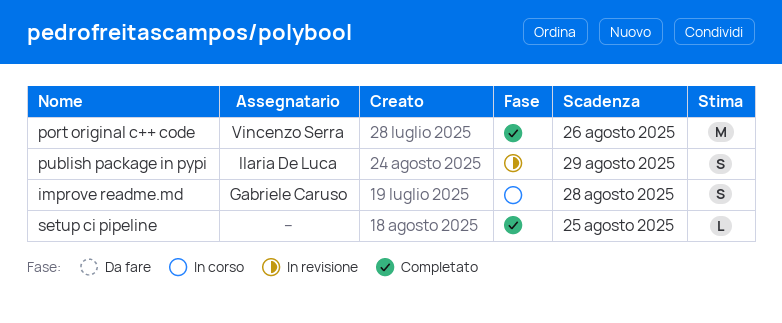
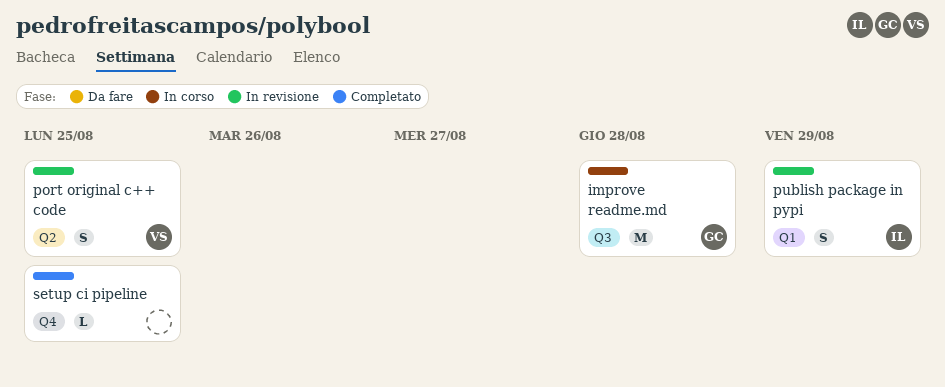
improve readme.md, estimate: S -> M
port original c++ code, status: Completato -> In revisione
port original c++ code, estimate: M -> S
port original c++ code, due: Aug 26 -> Aug 25

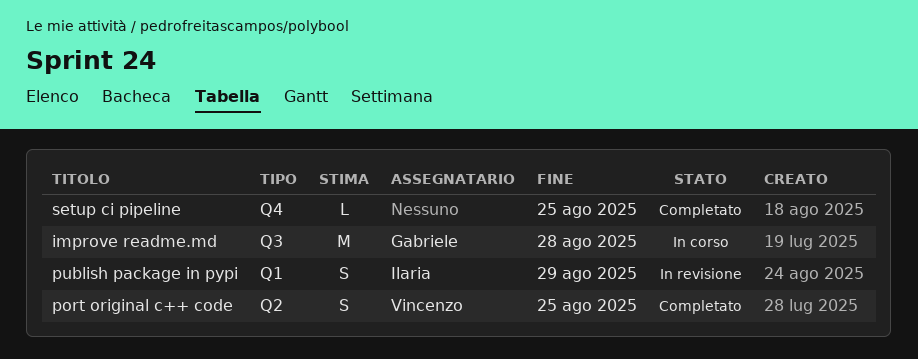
port original c++ code, status: In revisione -> Completato

